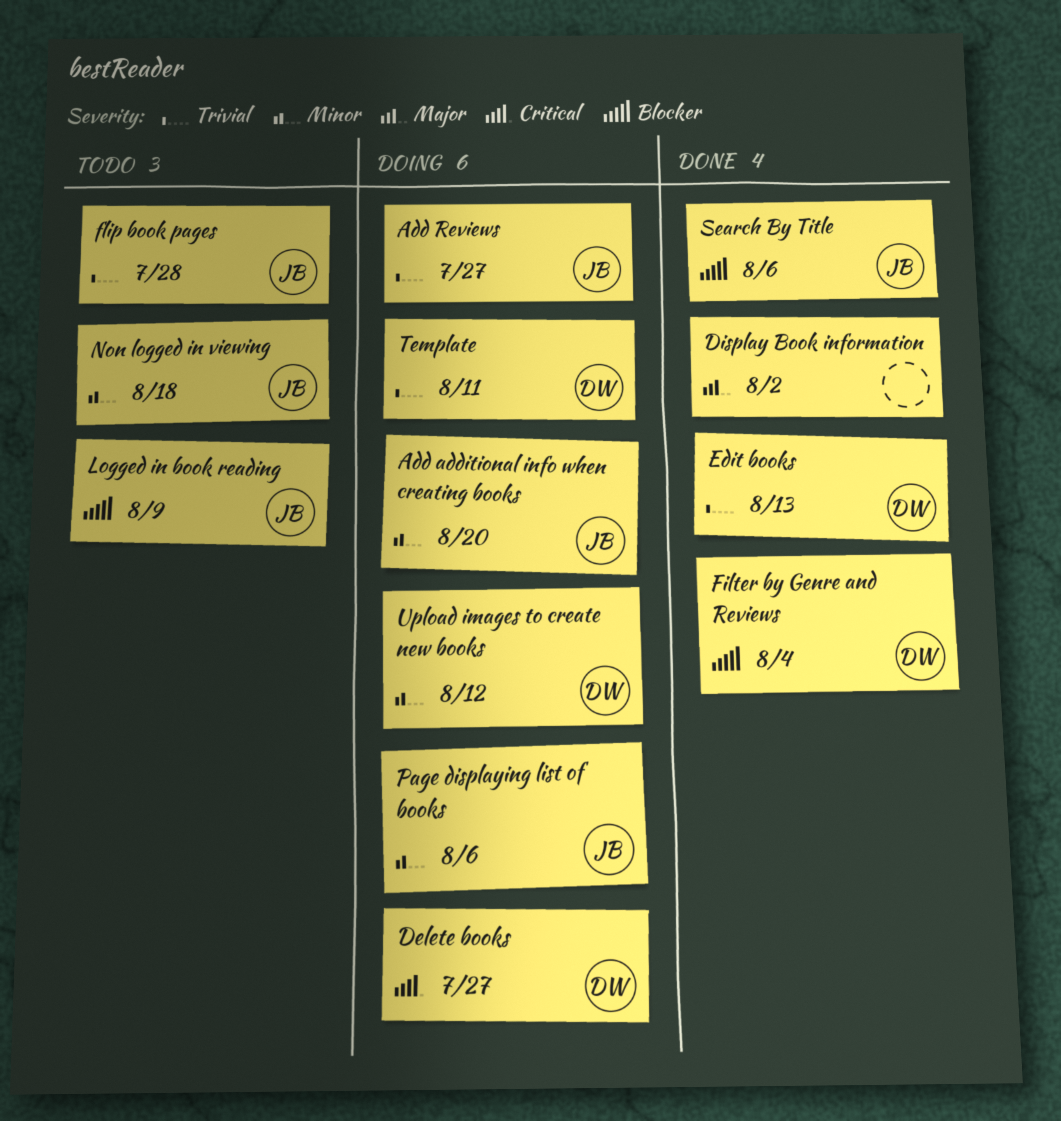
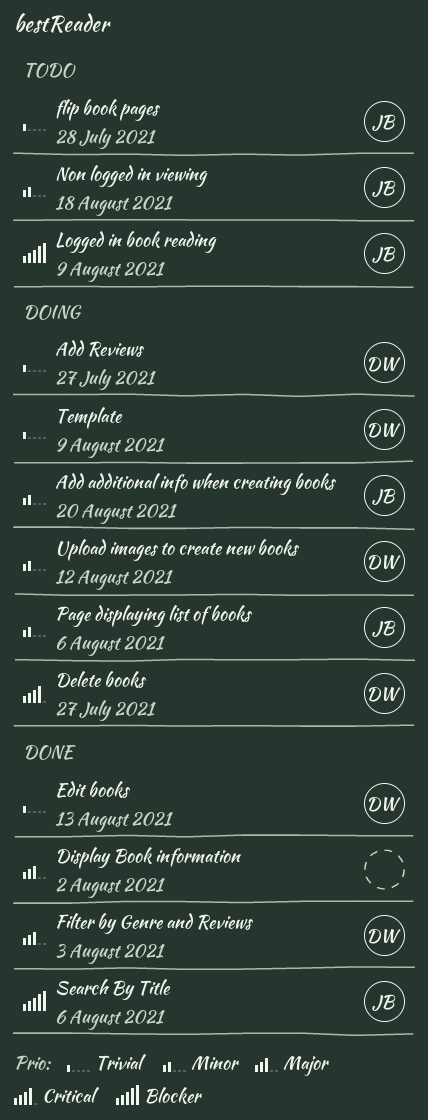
Add Reviews, owner: JB -> DW
Filter by Genre and Reviews, priority: Blocker -> Major
Filter by Genre and Reviews, due: Aug 4 -> Aug 3
Template, due: Aug 11 -> Aug 9

